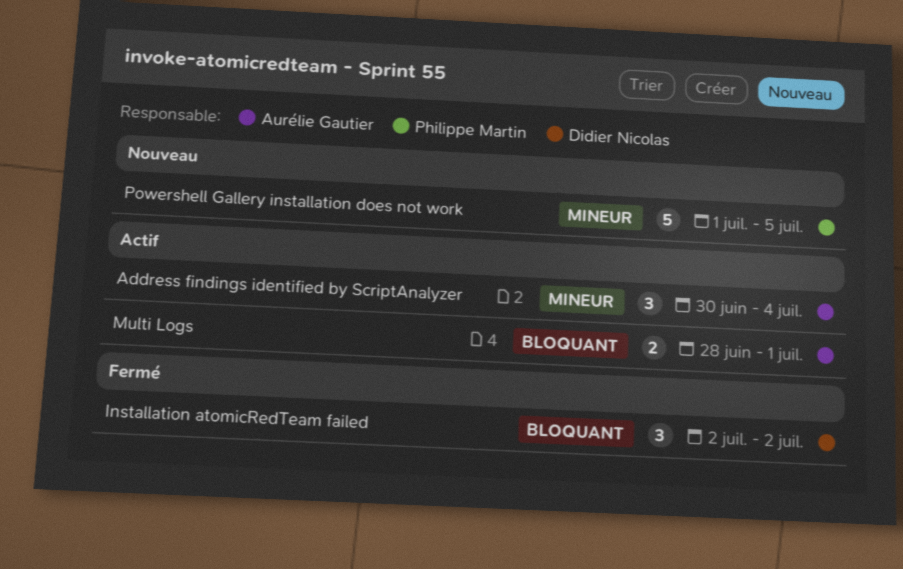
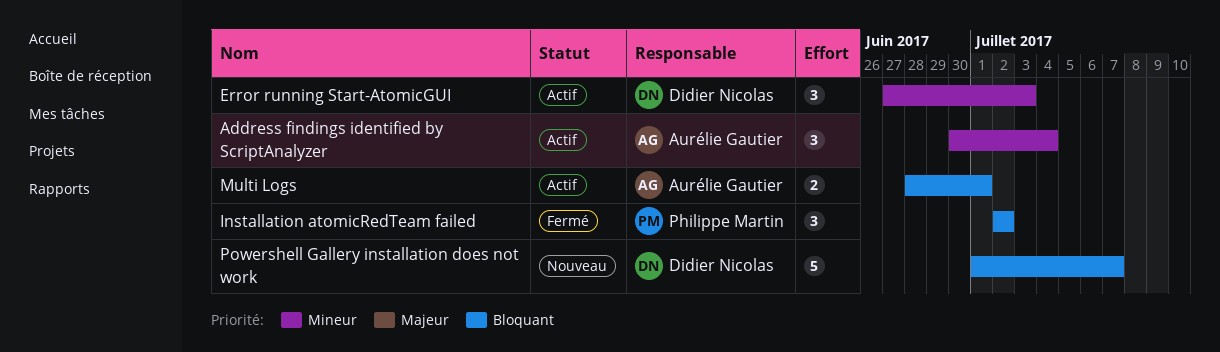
Error running Start-AtomicGUI: none -> present
Installation atomicRedTeam failed, owner: Didier Nicolas -> Philippe Martin
Powershell Gallery installation does not work, owner: Philippe Martin -> Didier Nicolas
Powershell Gallery installation does not work, priority: Mineur -> Bloquant
Powershell Gallery installation does not work, due: Jul 5 -> Jul 7

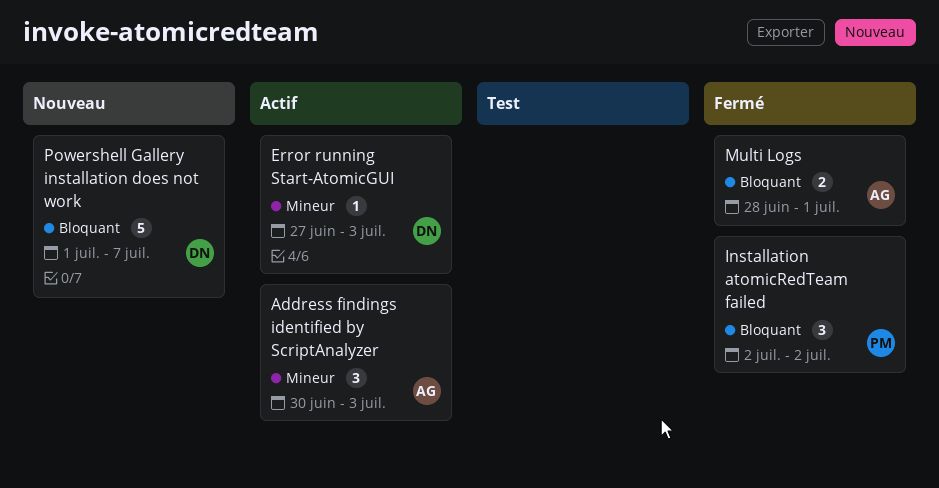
Address findings identified by ScriptAnalyzer, due: Jul 4 -> Jul 3
Error running Start-AtomicGUI, estimate: 3 -> 1
Multi Logs, status: Actif -> Fermé

